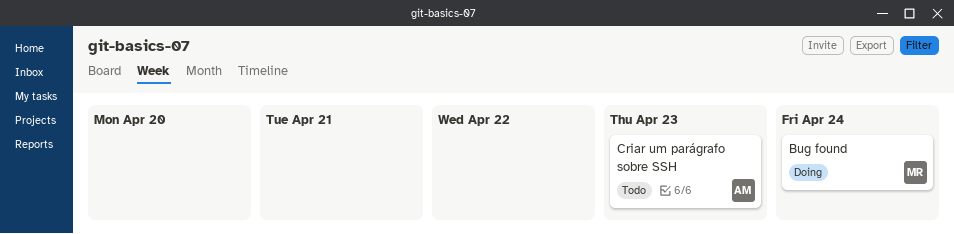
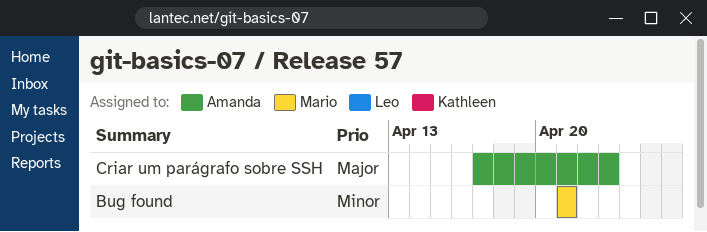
Bug found, due: Apr 24 -> Apr 21

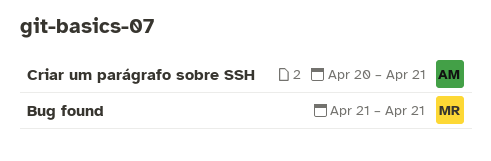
Criar um parágrafo sobre SSH, start: Apr 17 -> Apr 20
Criar um parágrafo sobre SSH, due: Apr 23 -> Apr 21

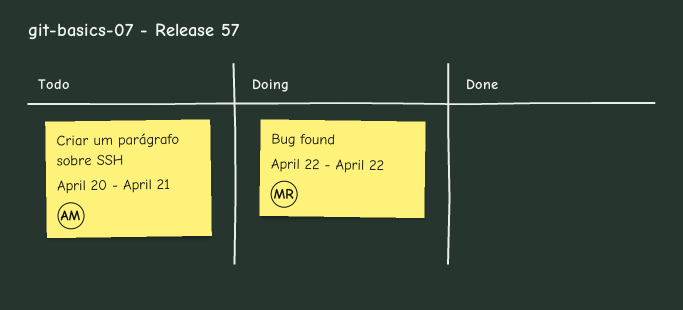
Bug found, start: Apr 21 -> Apr 22
Bug found, due: Apr 21 -> Apr 22

